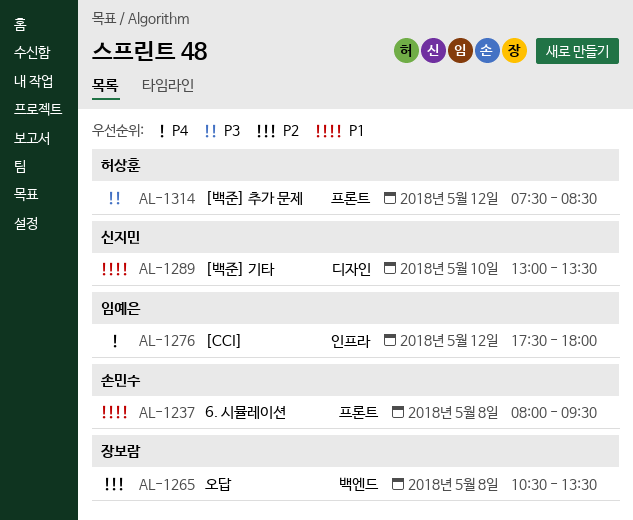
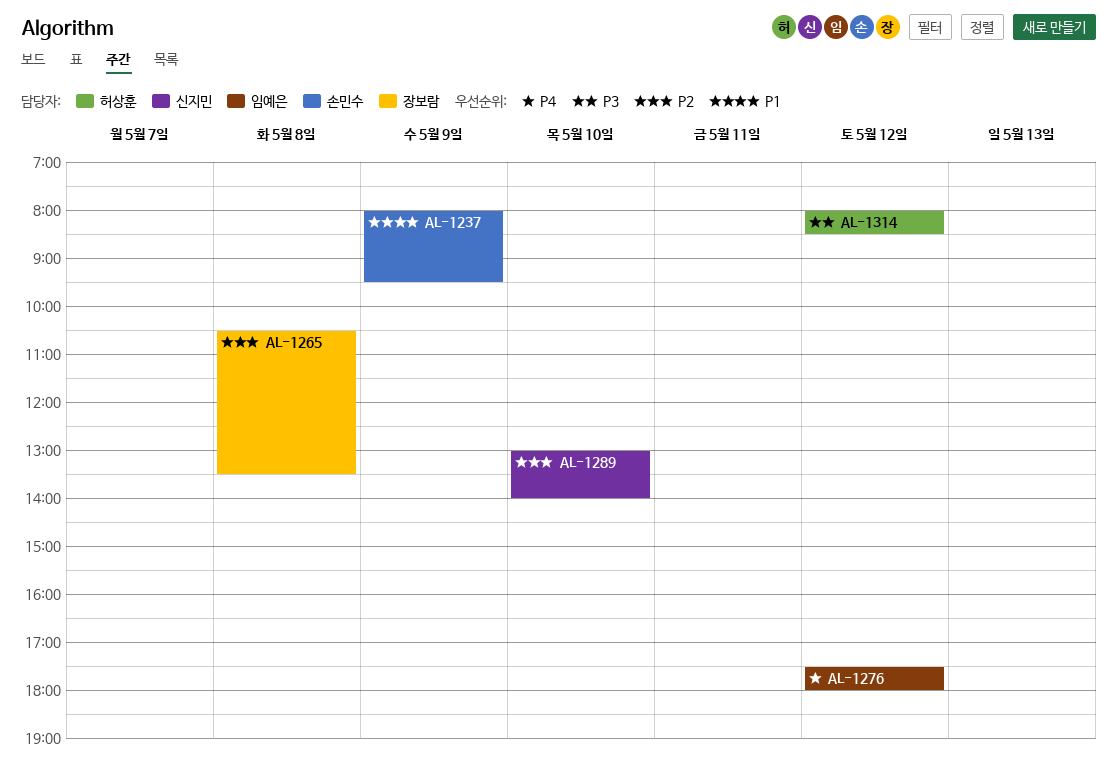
AL-1237, day: May 8 -> May 9
AL-1289, priority: P1 -> P2
AL-1289, ends: 13:30 -> 14:00
AL-1314, begins: 07:30 -> 08:00

